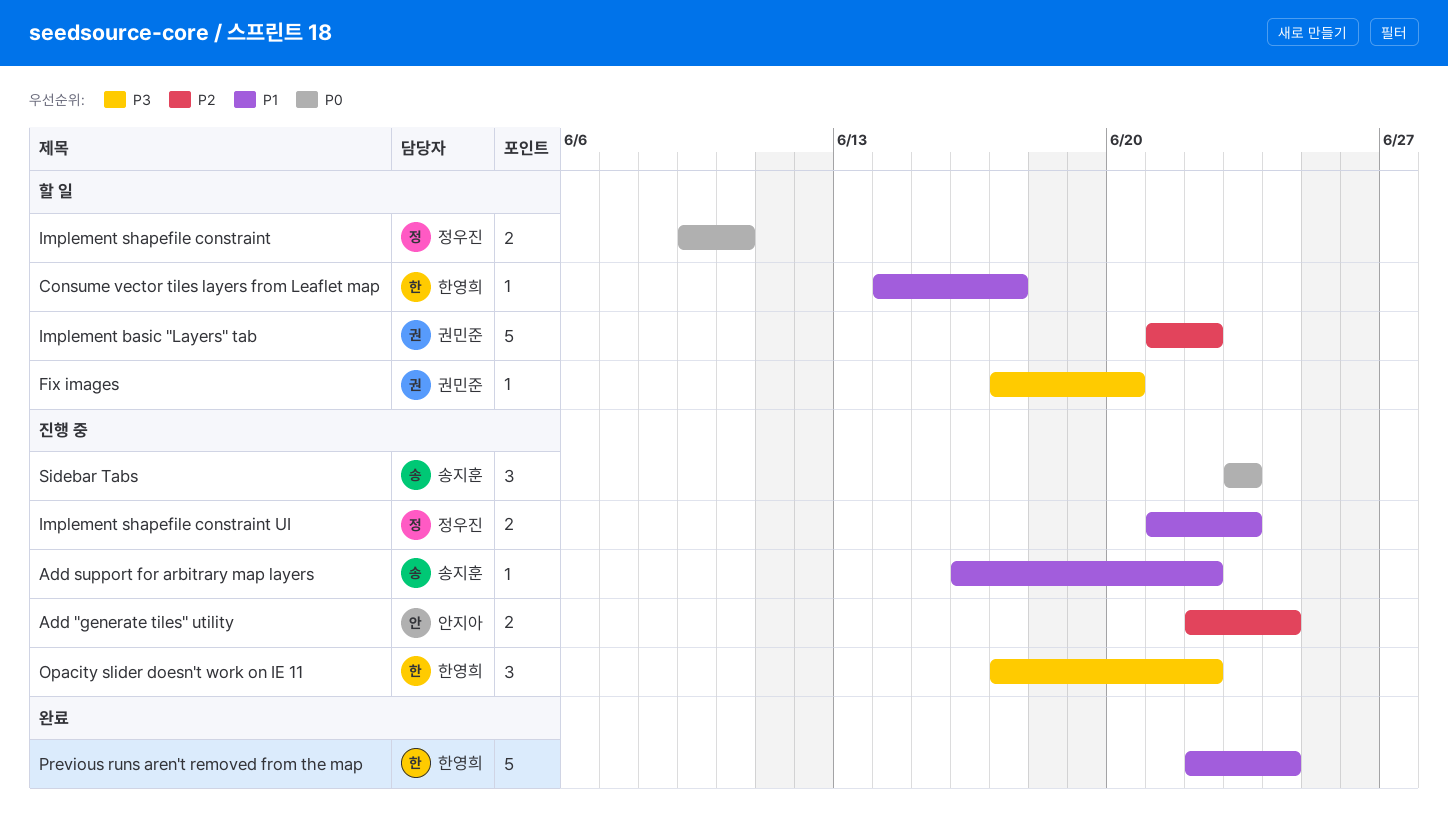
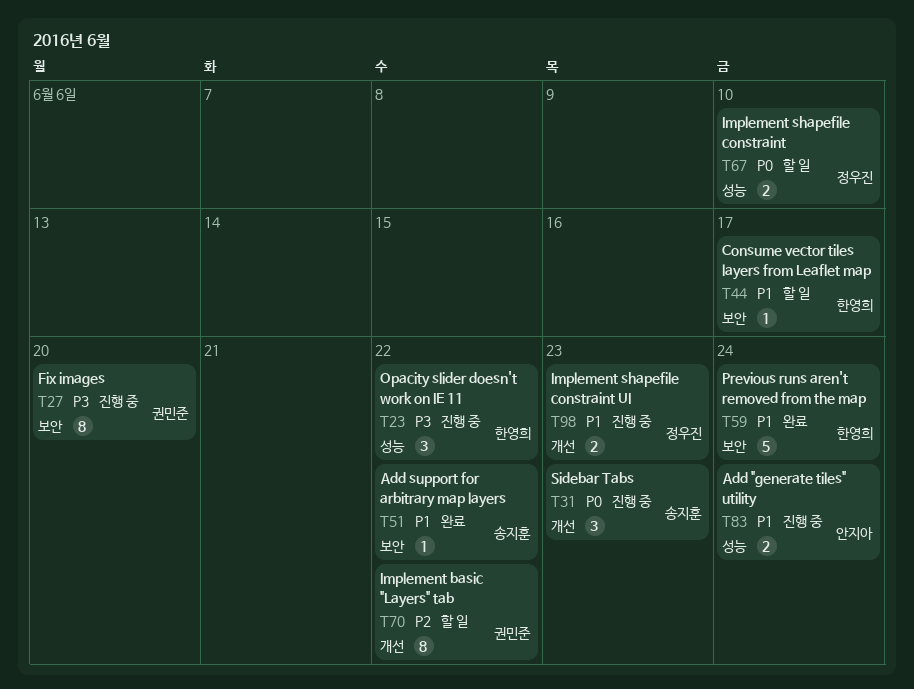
Add "generate tiles" utility, priority: P2 -> P1
Add support for arbitrary map layers, status: 진행 중 -> 완료
Fix images, status: 할 일 -> 진행 중
Fix images, estimate: 1 -> 8
Implement basic "Layers" tab, estimate: 5 -> 8

